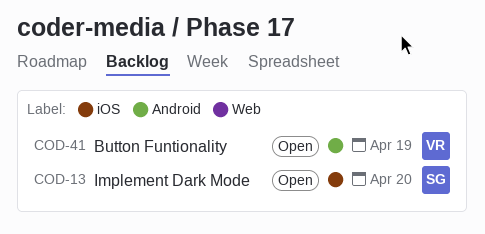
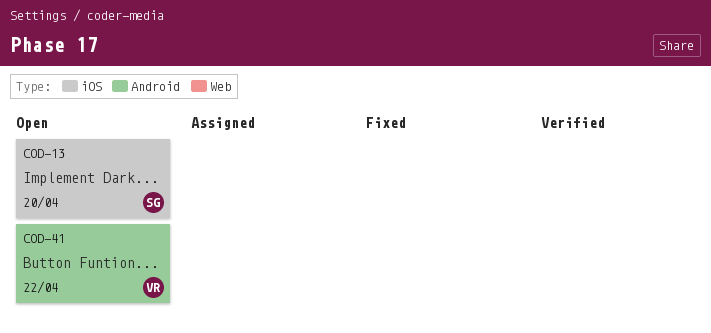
COD-41, due: Apr 19 -> Apr 22

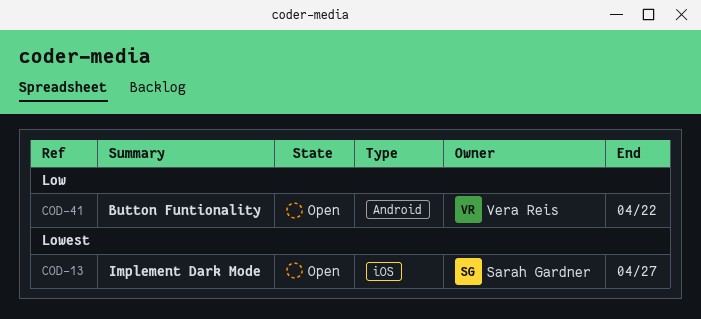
COD-13, due: Apr 20 -> Apr 27

